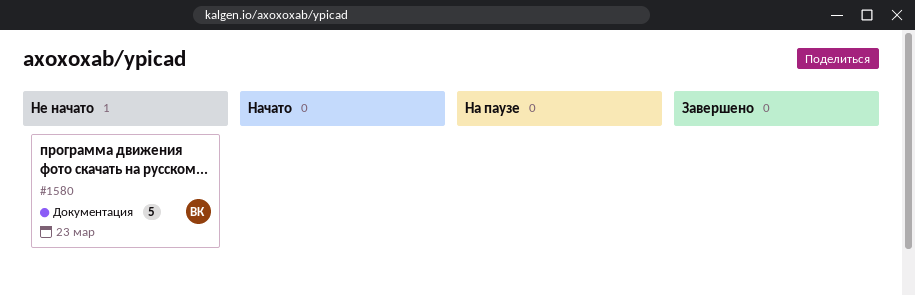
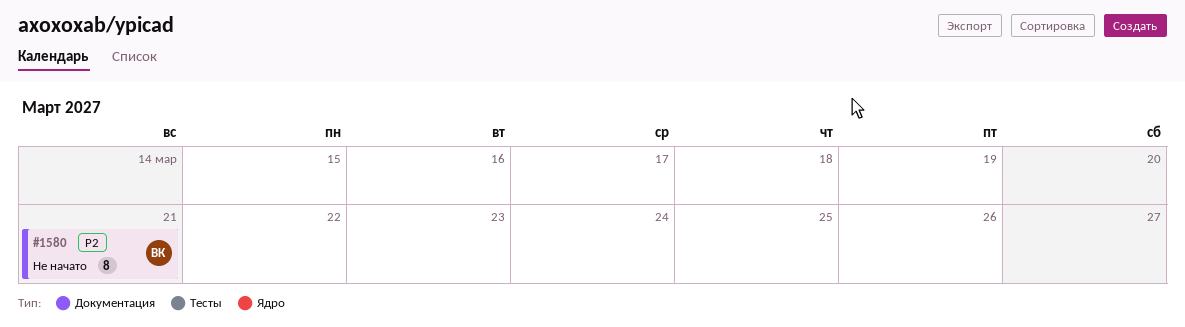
#1580, estimate: 5 -> 8
#1580, due: Mar 23 -> Mar 21

